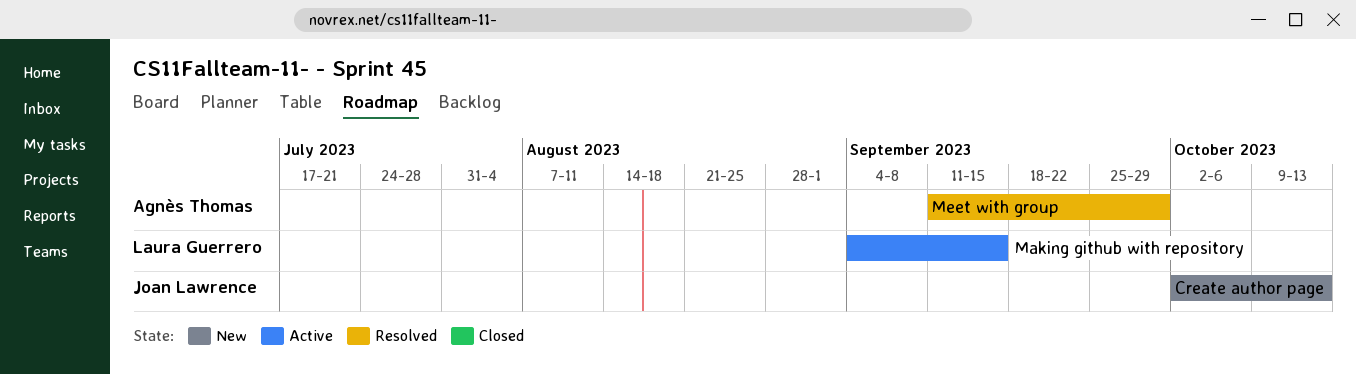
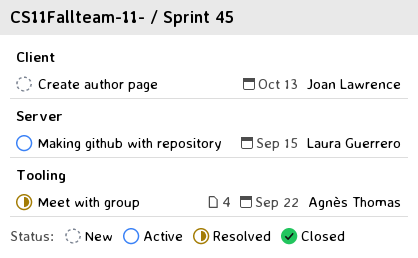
Meet with group, due: Sep 29 -> Sep 22

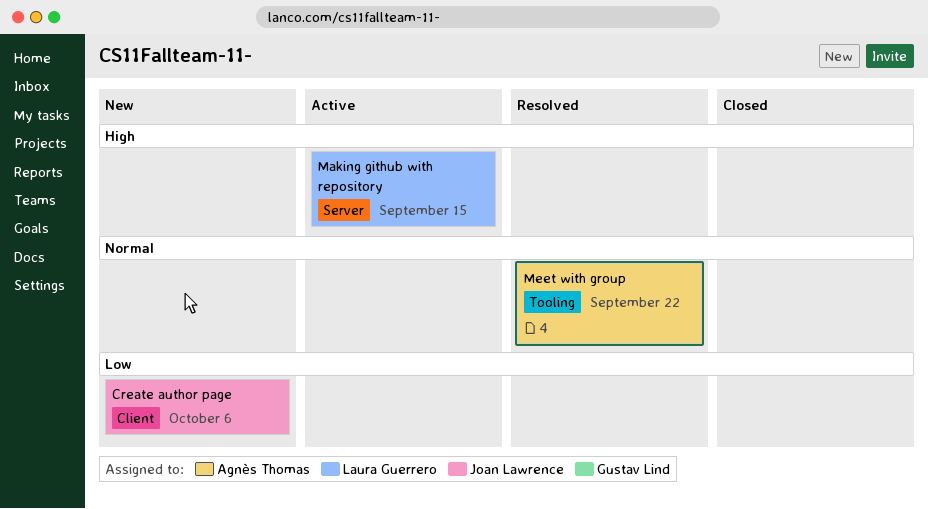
Create author page, due: Oct 13 -> Oct 6

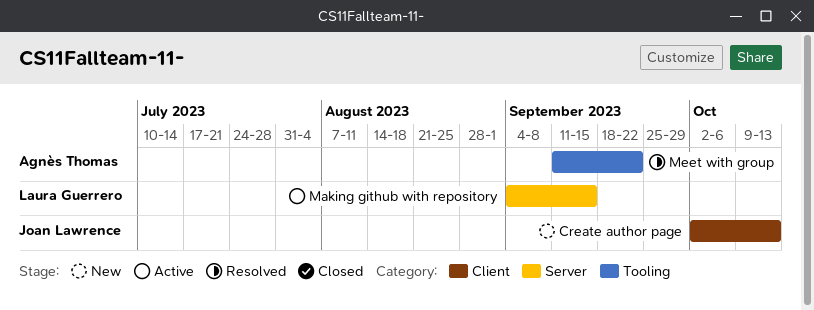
Create author page, due: Oct 6 -> Oct 13

